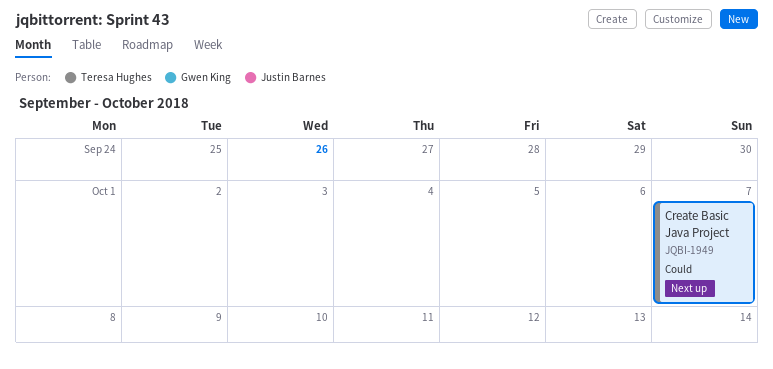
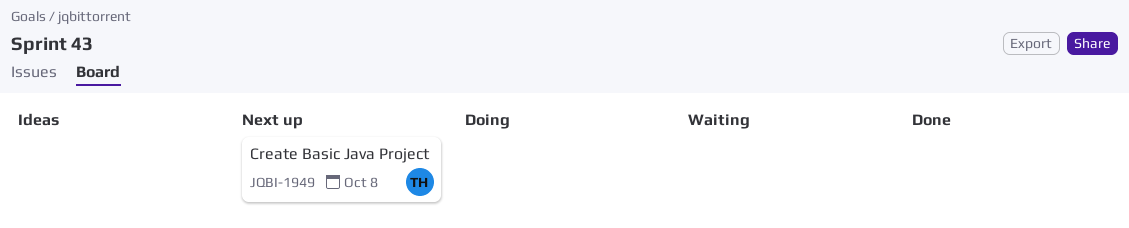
JQBI-1949, due: Oct 7 -> Oct 8

